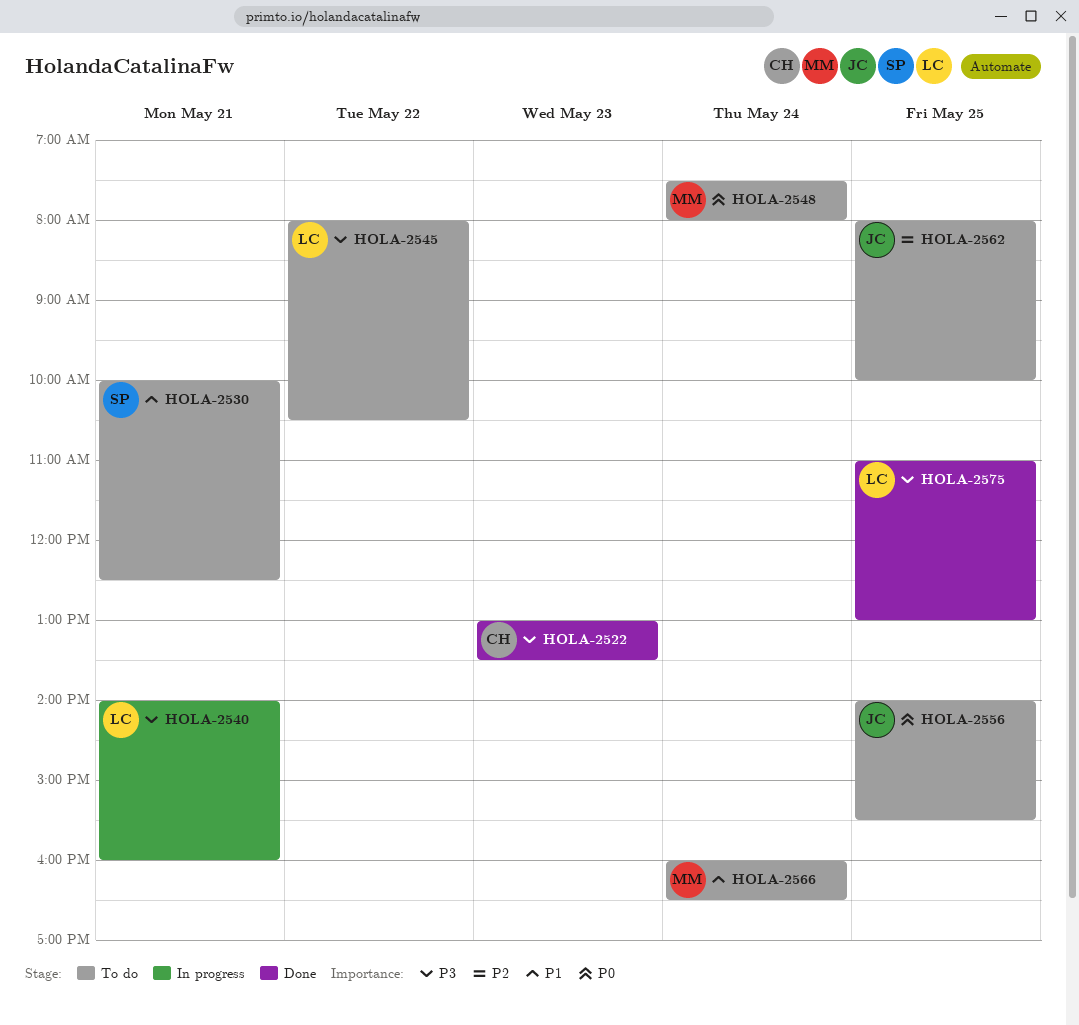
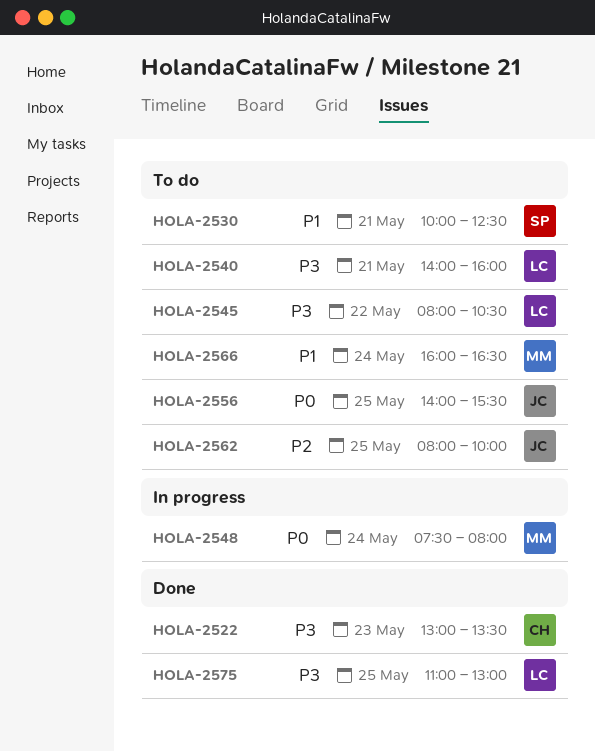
HOLA-2540, status: In progress -> To do
HOLA-2548, status: To do -> In progress

